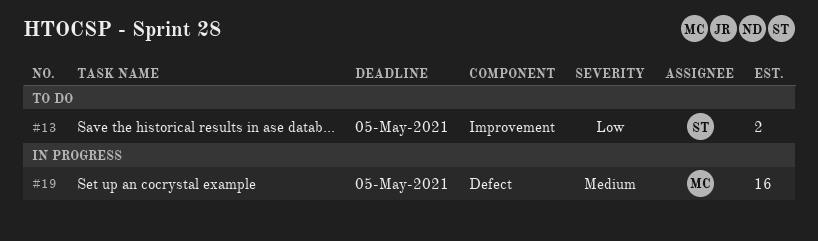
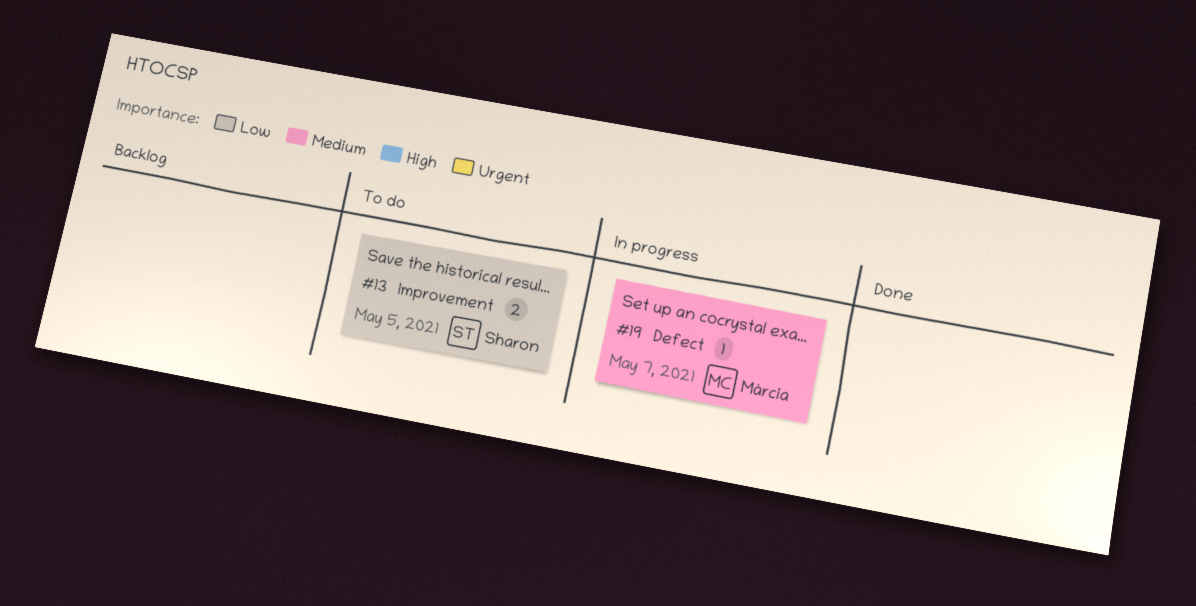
#19, estimate: 16 -> 1
#19, due: May 5 -> May 7

